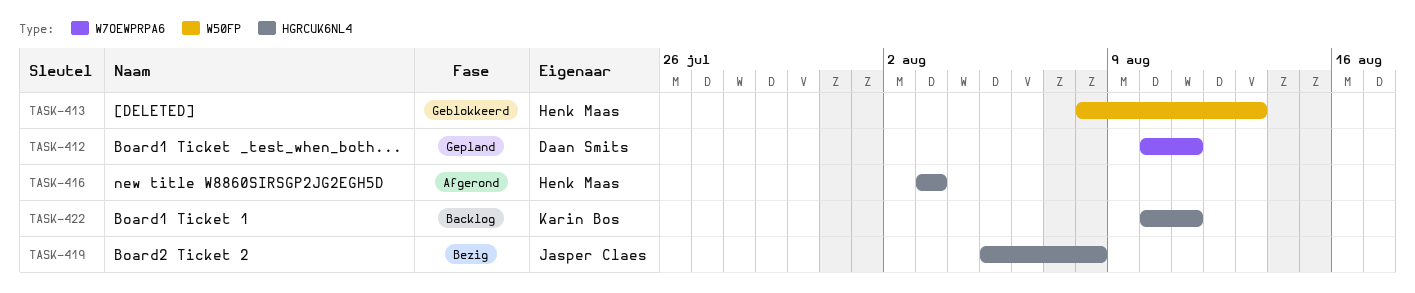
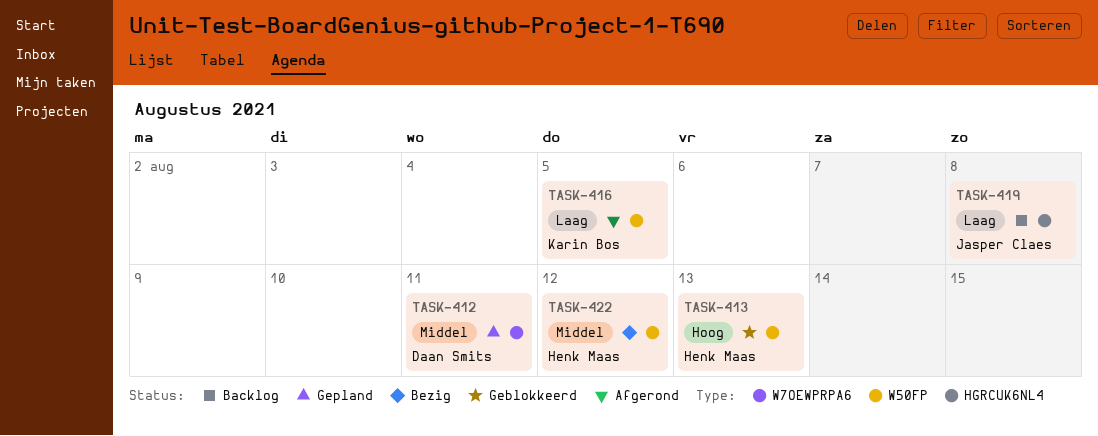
TASK-416, owner: Henk Maas -> Karin Bos
TASK-416, label: HGRCUK6NL4 -> W50FP
TASK-416, due: Aug 3 -> Aug 5
TASK-419, status: Bezig -> Backlog
TASK-422, status: Backlog -> Bezig
TASK-422, owner: Karin Bos -> Henk Maas
TASK-422, label: HGRCUK6NL4 -> W50FP
TASK-422, due: Aug 11 -> Aug 12

